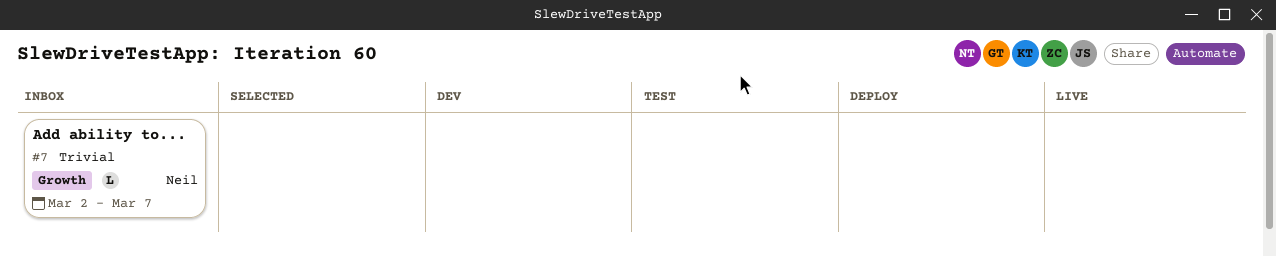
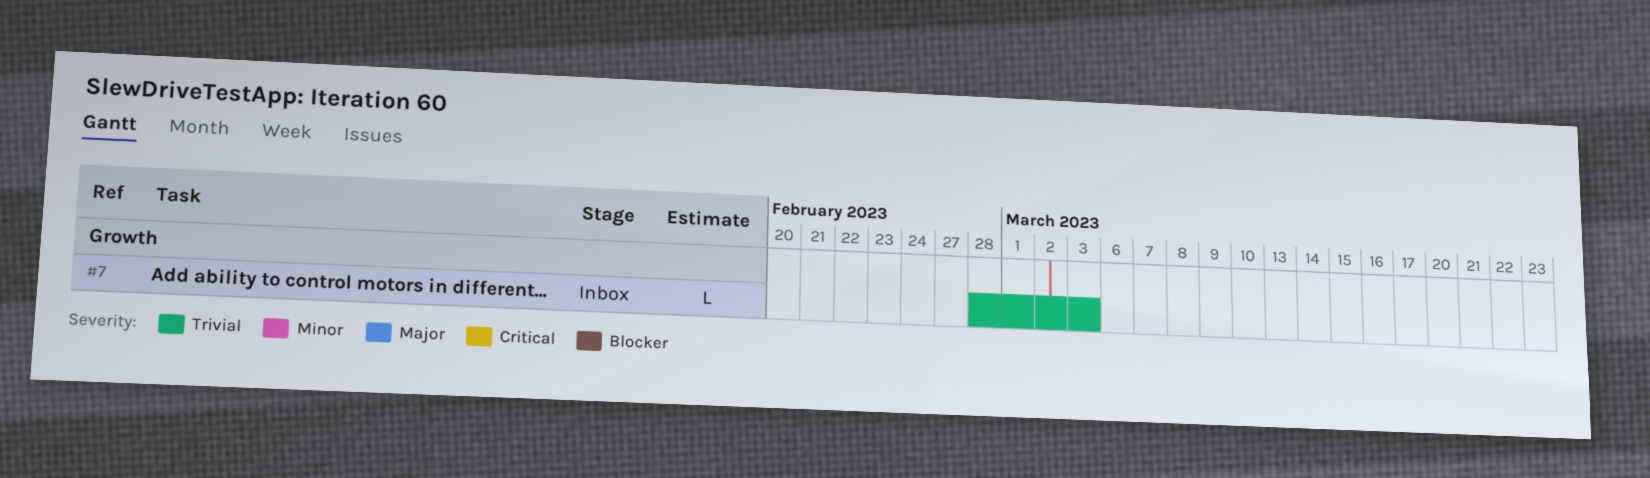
#7, start: Mar 2 -> Feb 28
#7, due: Mar 7 -> Mar 3

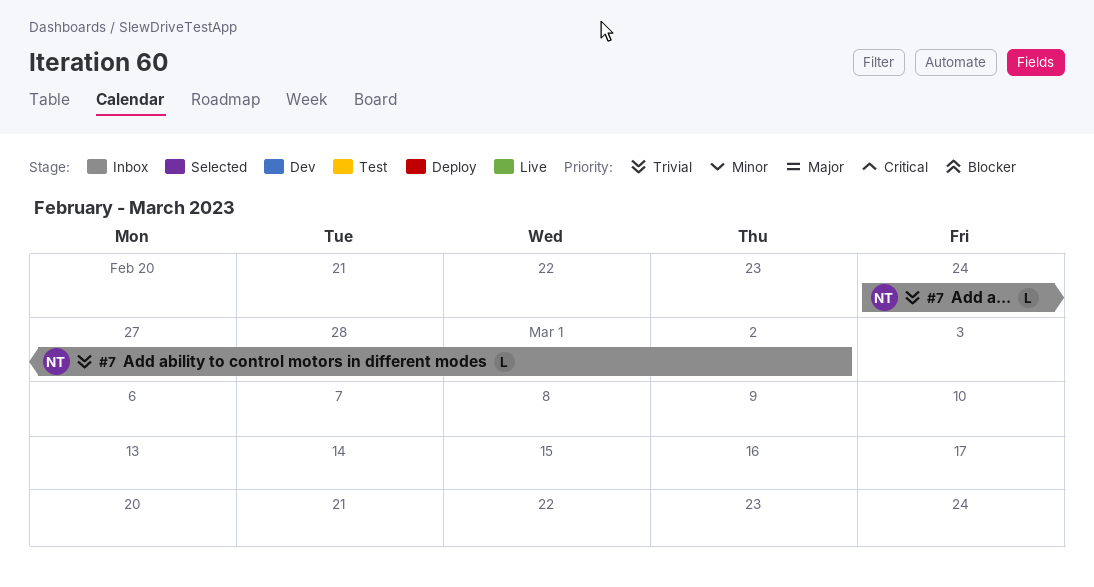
#7, start: Feb 28 -> Feb 24
#7, due: Mar 3 -> Mar 2

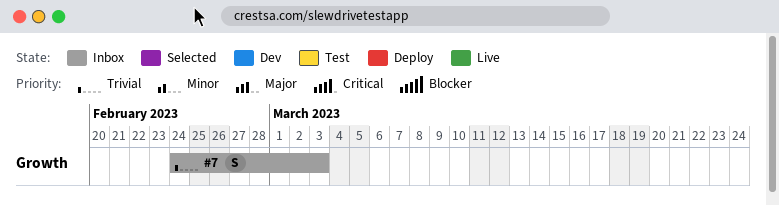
#7, estimate: L -> S
#7, due: Mar 2 -> Mar 3

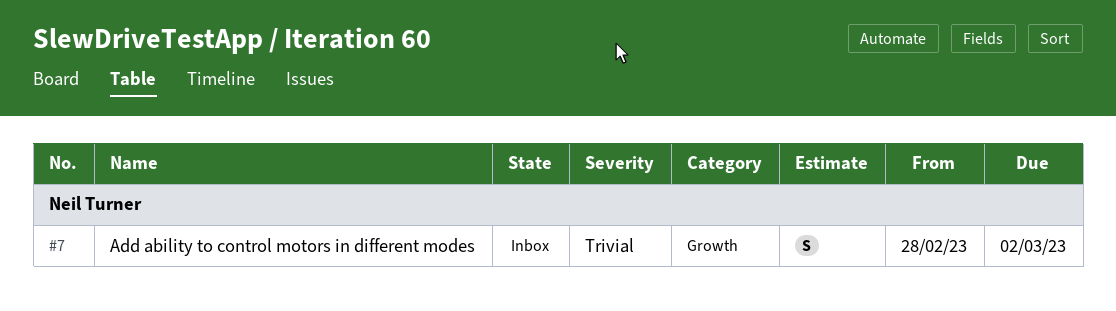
#7, start: Feb 24 -> Feb 28
#7, due: Mar 3 -> Mar 2

